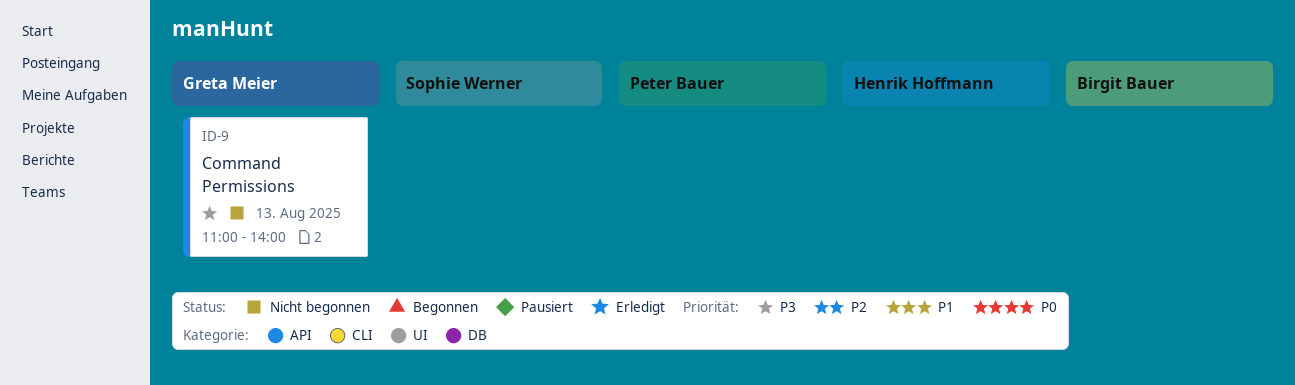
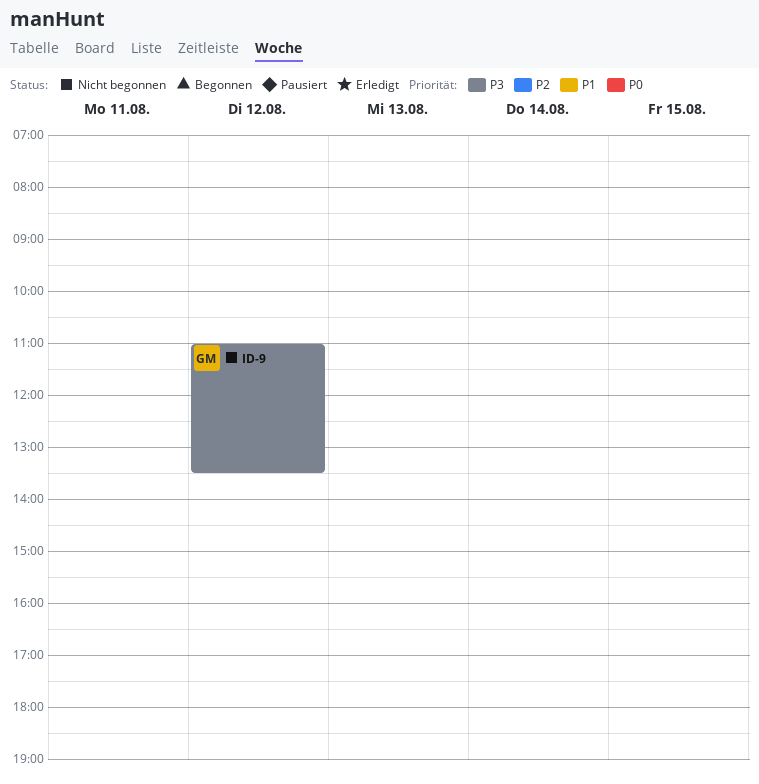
ID-9, day: Aug 13 -> Aug 12
ID-9, ends: 14:00 -> 13:30

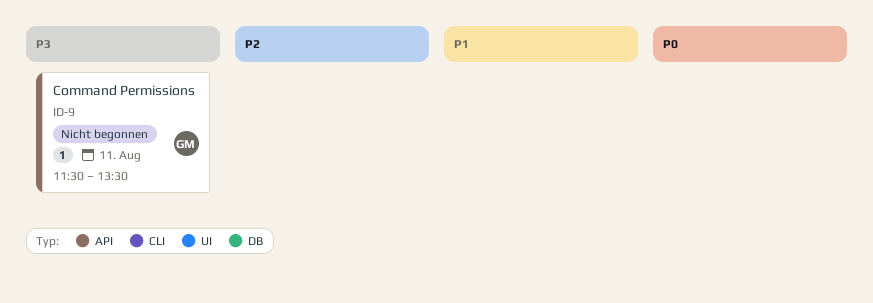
ID-9, day: Aug 12 -> Aug 11
ID-9, begins: 11:00 -> 11:30

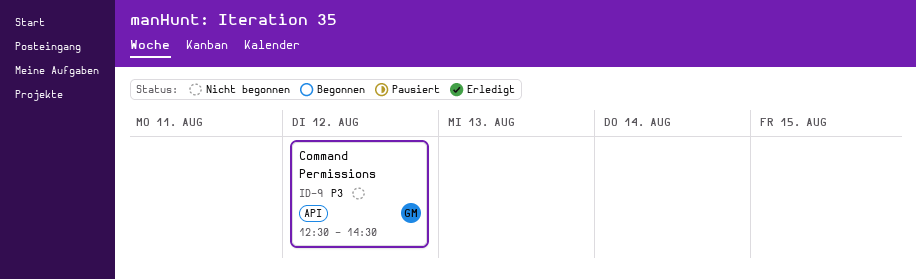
ID-9, day: Aug 11 -> Aug 12
ID-9, begins: 11:30 -> 12:30
ID-9, ends: 13:30 -> 14:30

